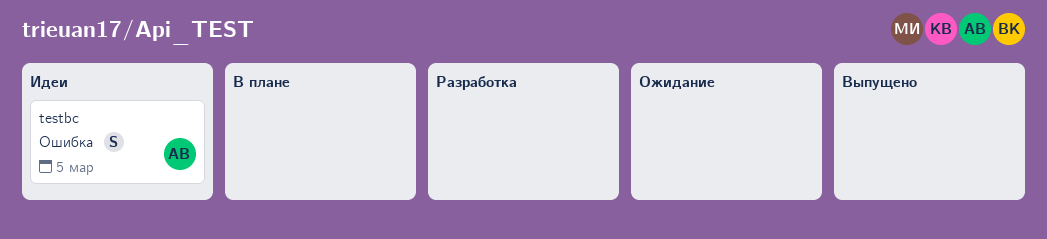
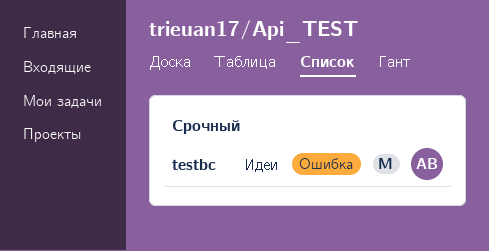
testbc, estimate: S -> M

